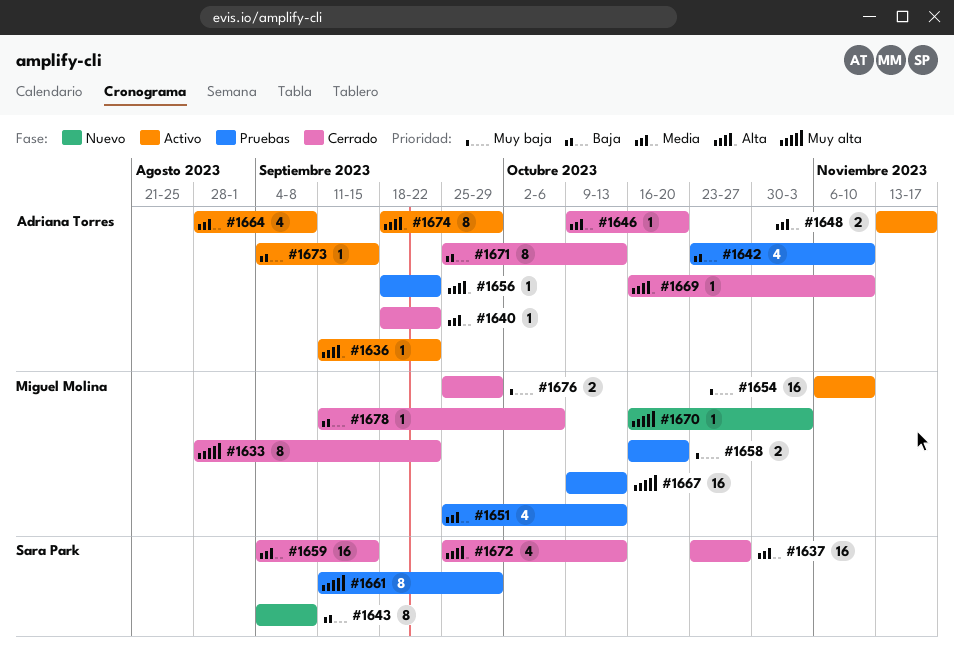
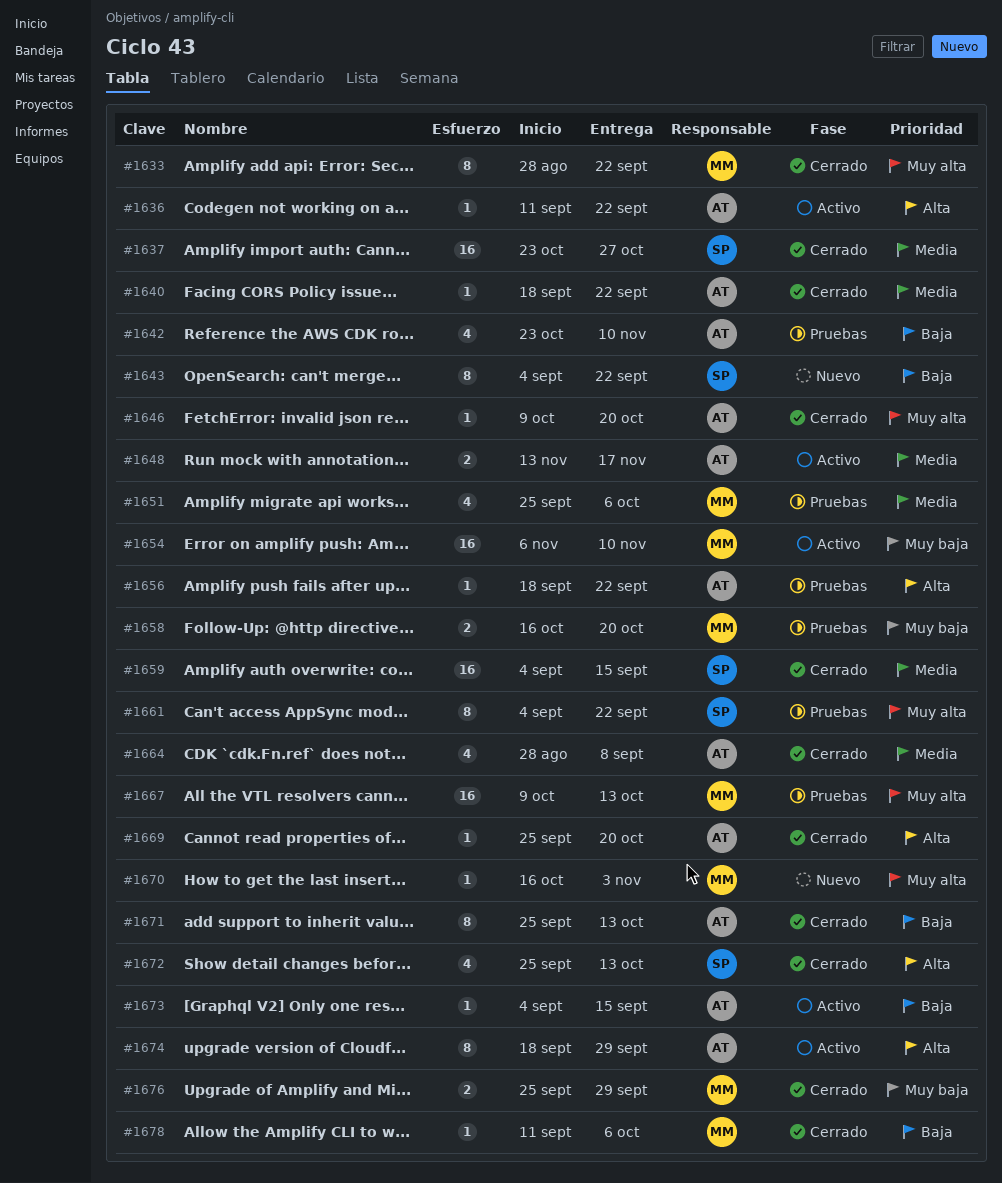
#1643, due: Sep 8 -> Sep 22
#1646, priority: Media -> Muy alta
#1651, due: Oct 13 -> Oct 6
#1661, start: Sep 11 -> Sep 4
#1661, due: Sep 29 -> Sep 22
#1664, status: Activo -> Cerrado
#1669, start: Oct 16 -> Sep 25
#1669, due: Nov 10 -> Oct 20

